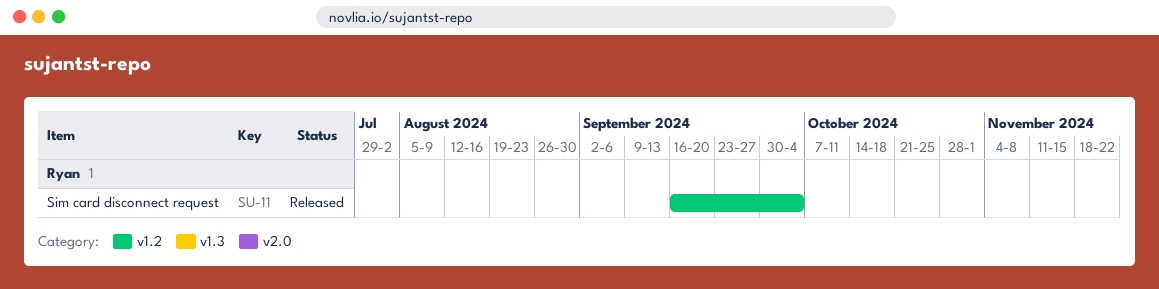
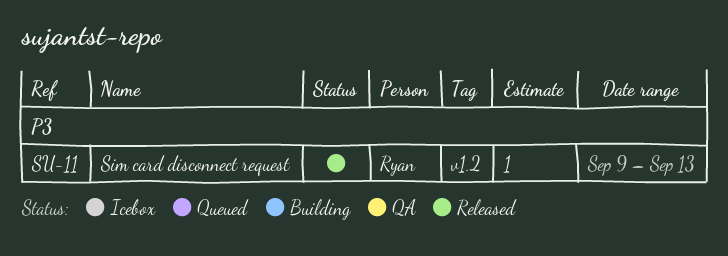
SU-11, start: Sep 16 -> Sep 9
SU-11, due: Oct 4 -> Sep 13

